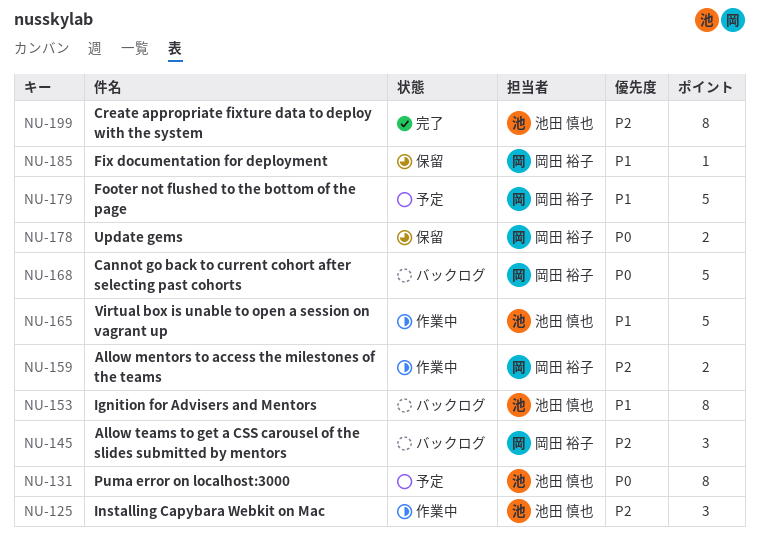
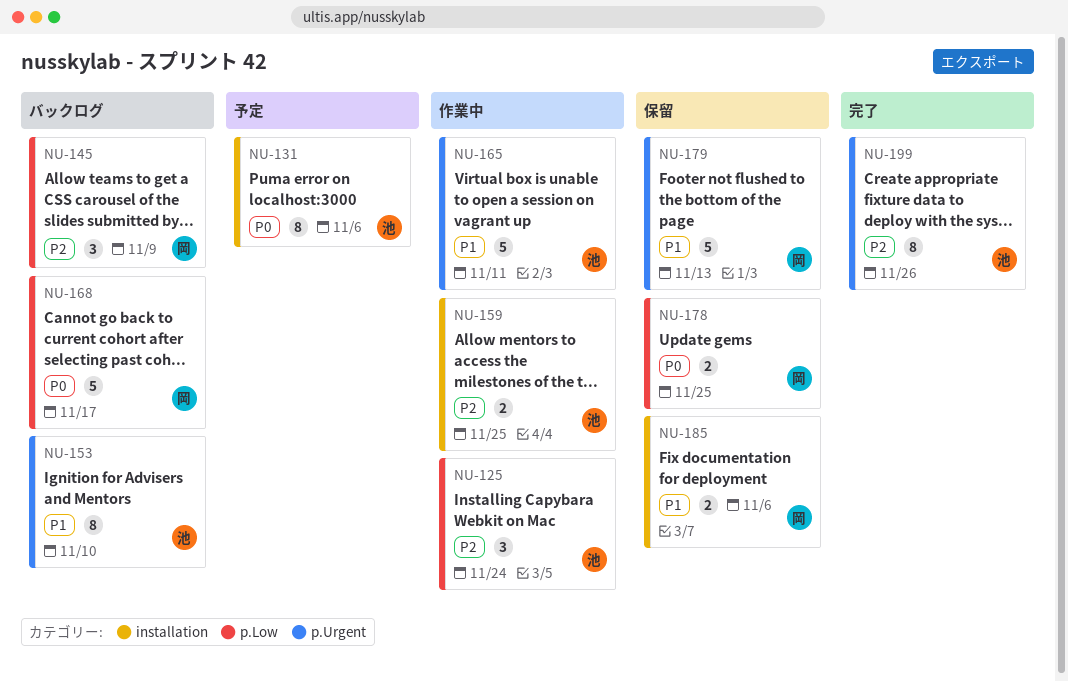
NU-159, owner: 岡田 裕子 -> 池田 慎也
NU-179, status: 予定 -> 保留
NU-185, estimate: 1 -> 2

